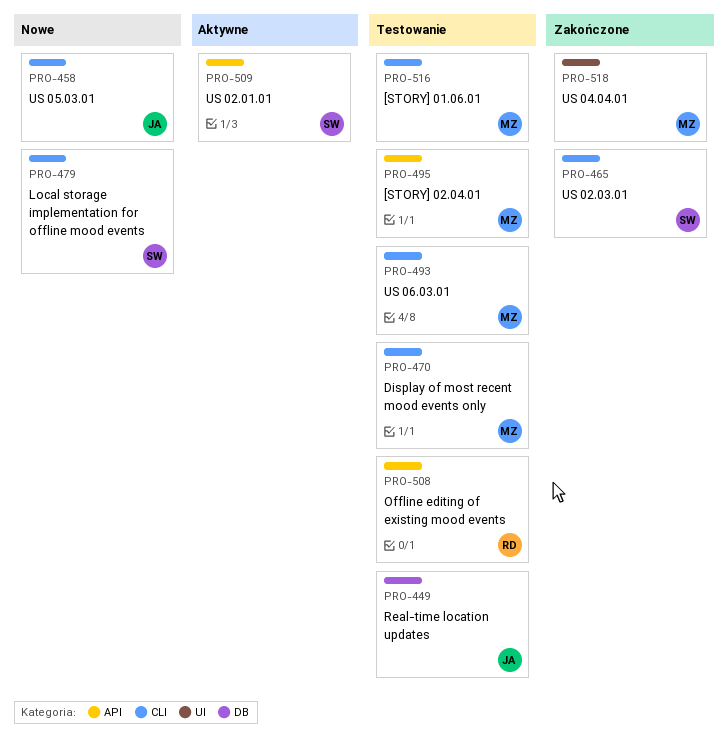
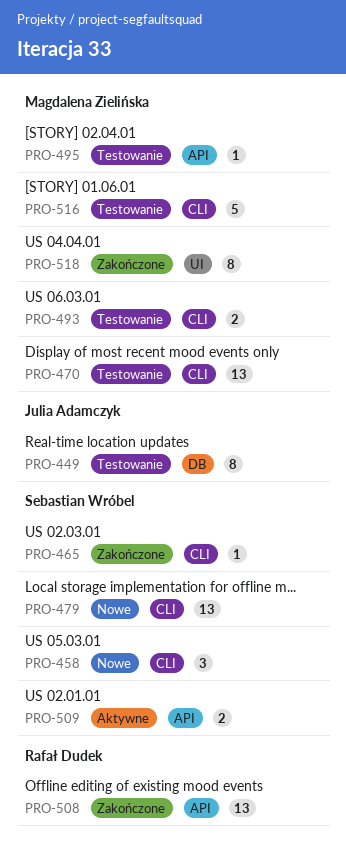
PRO-458, owner: Julia Adamczyk -> Sebastian Wróbel
PRO-508, status: Testowanie -> Zakończone

